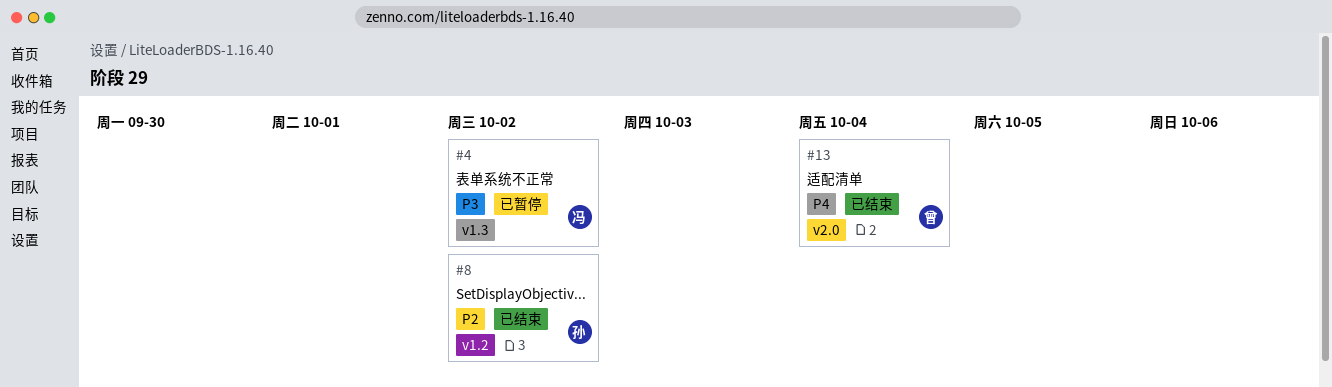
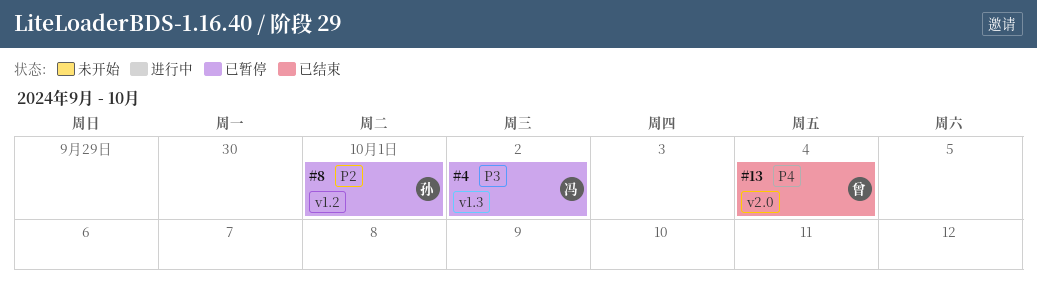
#8, status: 已结束 -> 已暂停
#8, due: Oct 2 -> Oct 1

